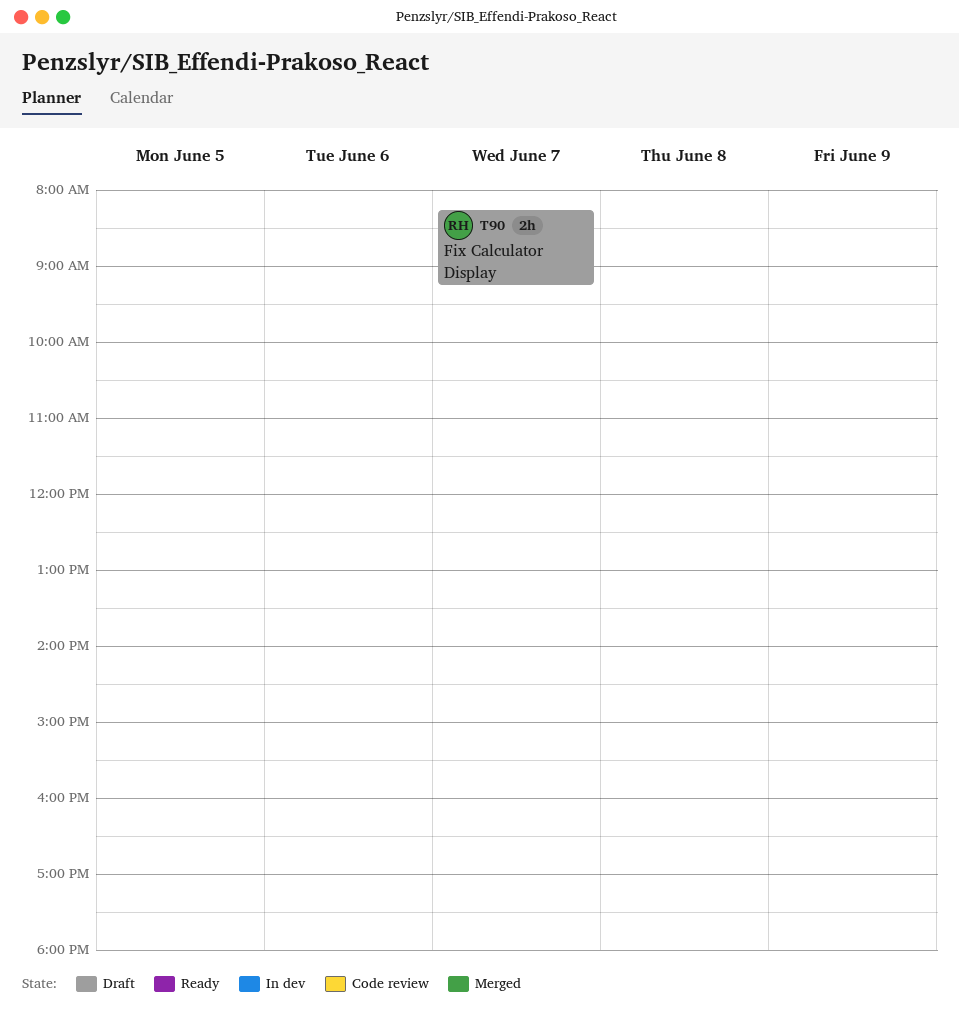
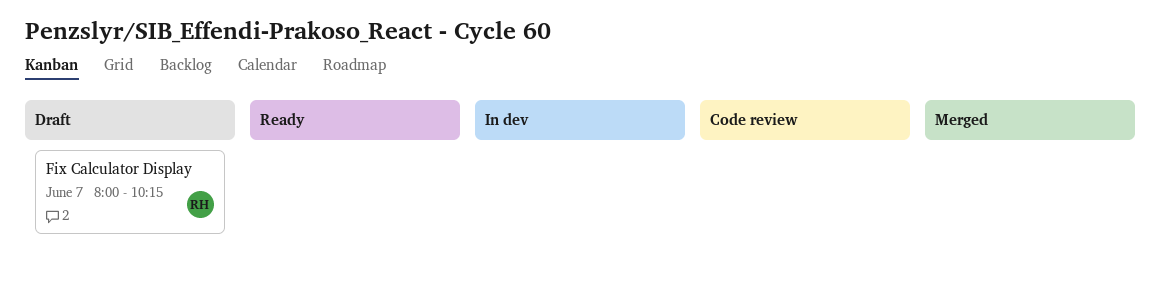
Fix Calculator Display, begins: 08:15 -> 08:00
Fix Calculator Display, ends: 09:15 -> 10:15

